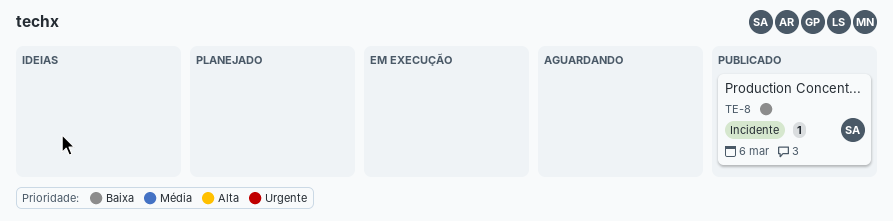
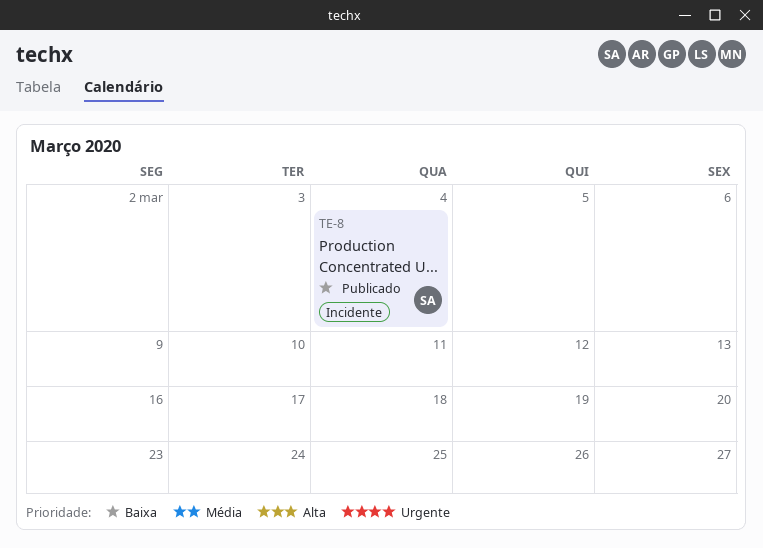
TE-8, due: Mar 6 -> Mar 4

